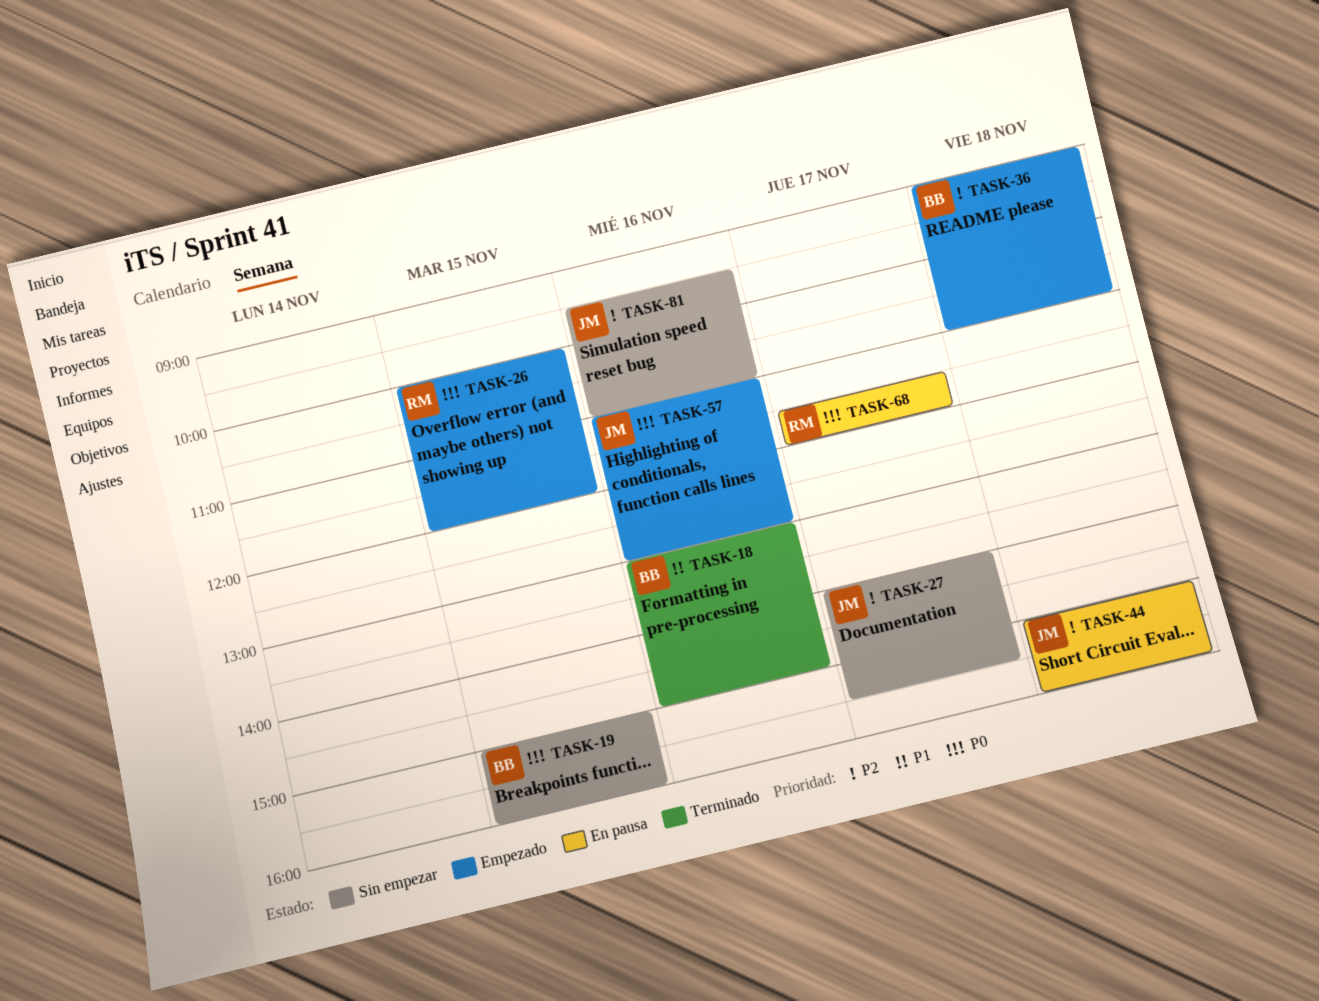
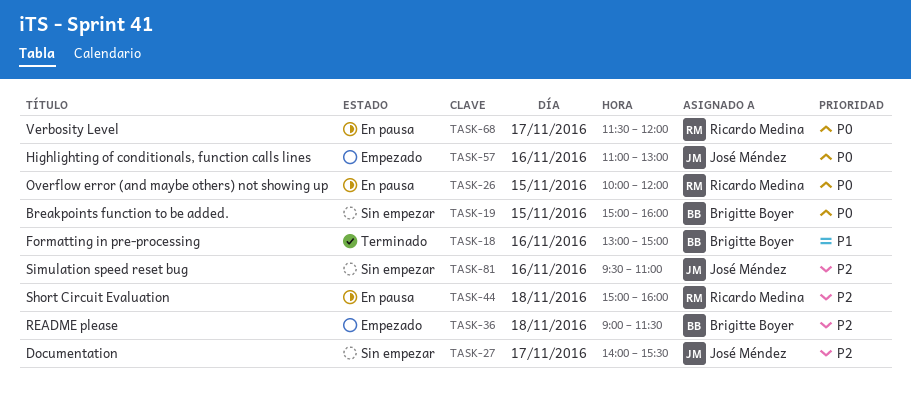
TASK-26, status: Empezado -> En pausa
TASK-36, ends: 11:00 -> 11:30
TASK-44, owner: José Méndez -> Ricardo Medina

